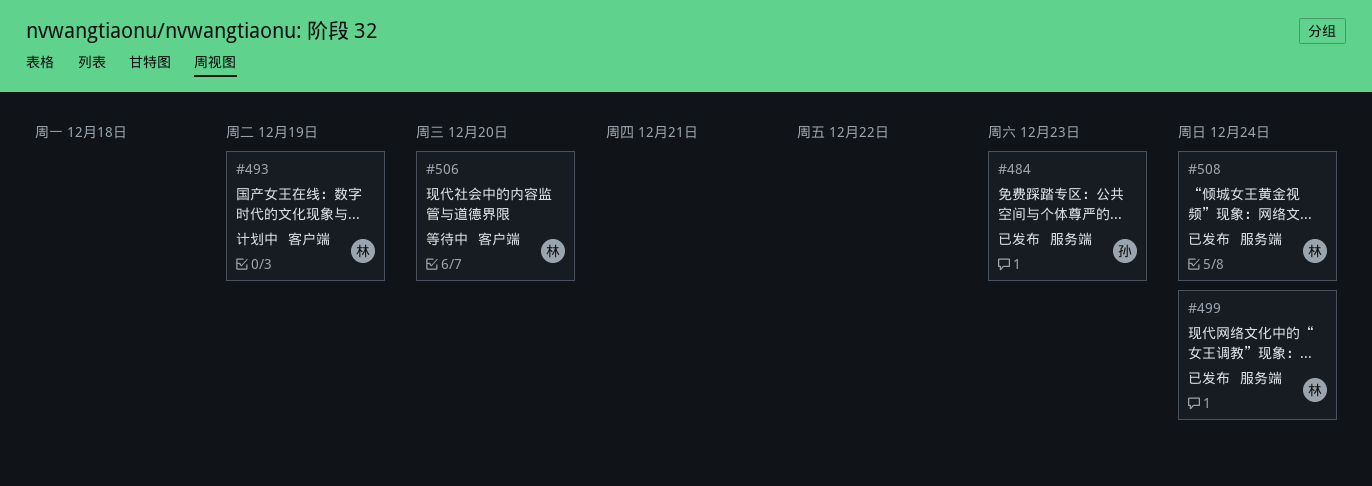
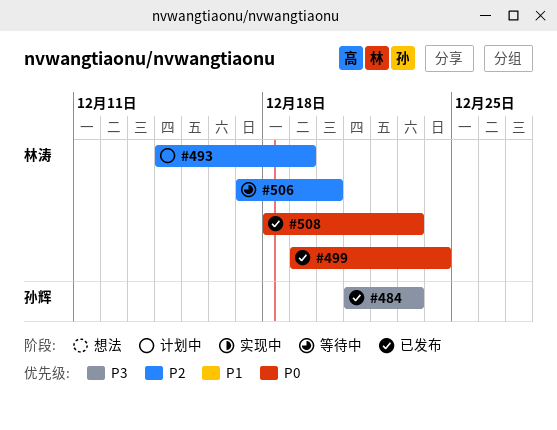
#508, due: Dec 24 -> Dec 23

